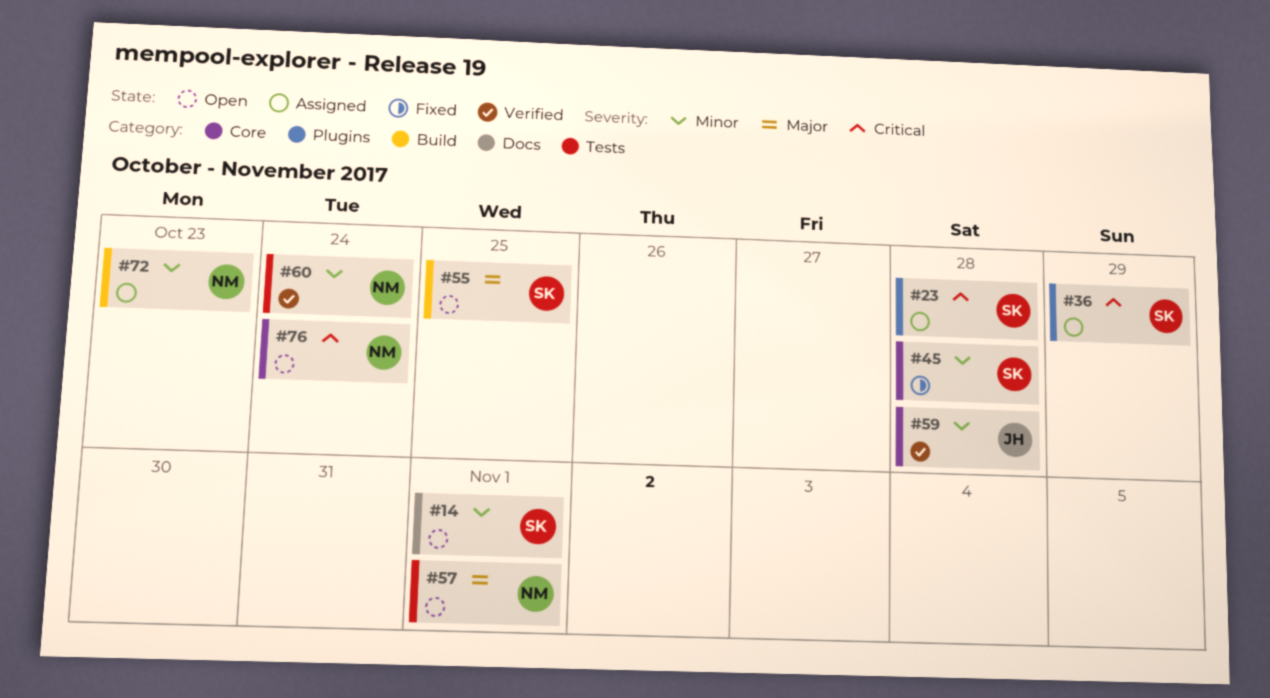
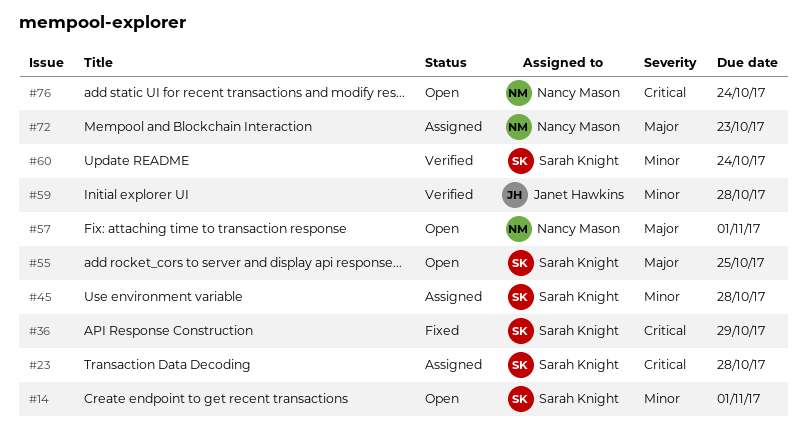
#36, status: Assigned -> Fixed
#45, status: Fixed -> Assigned
#60, owner: Nancy Mason -> Sarah Knight
#72, priority: Minor -> Major

